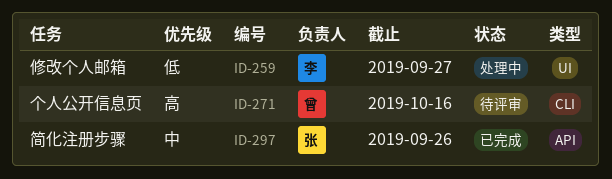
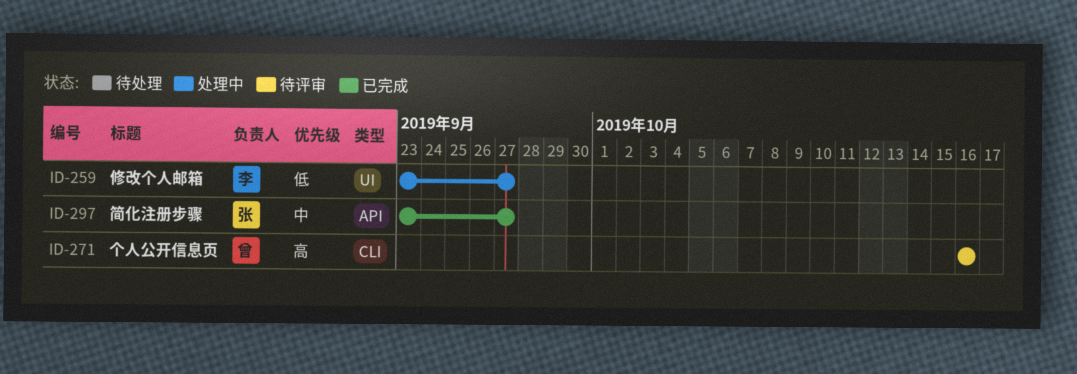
ID-297, due: Sep 26 -> Sep 27

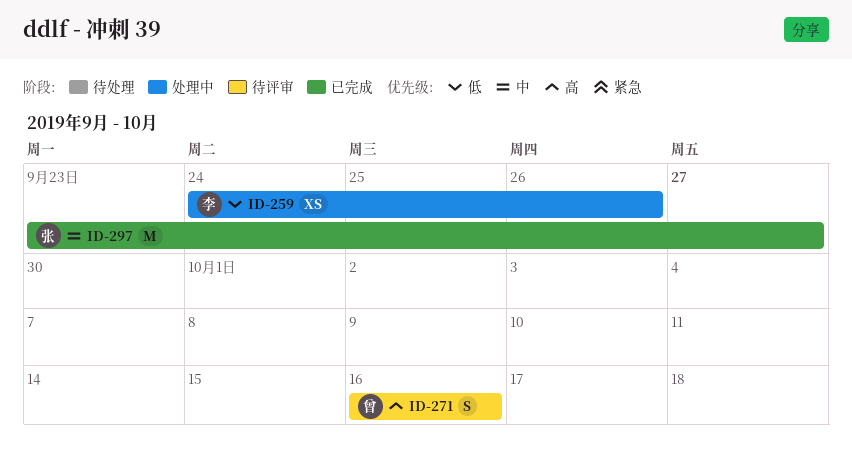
ID-259, start: Sep 23 -> Sep 24
ID-259, due: Sep 27 -> Sep 26

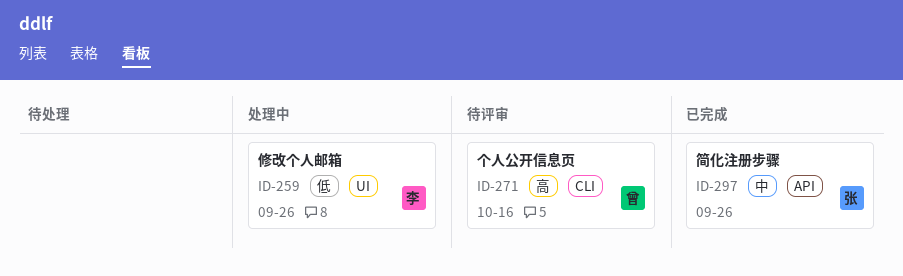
ID-297, due: Sep 27 -> Sep 26

